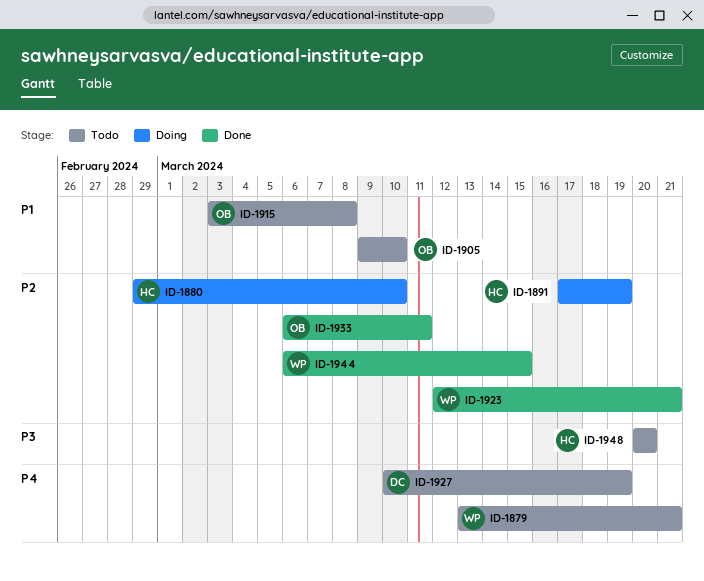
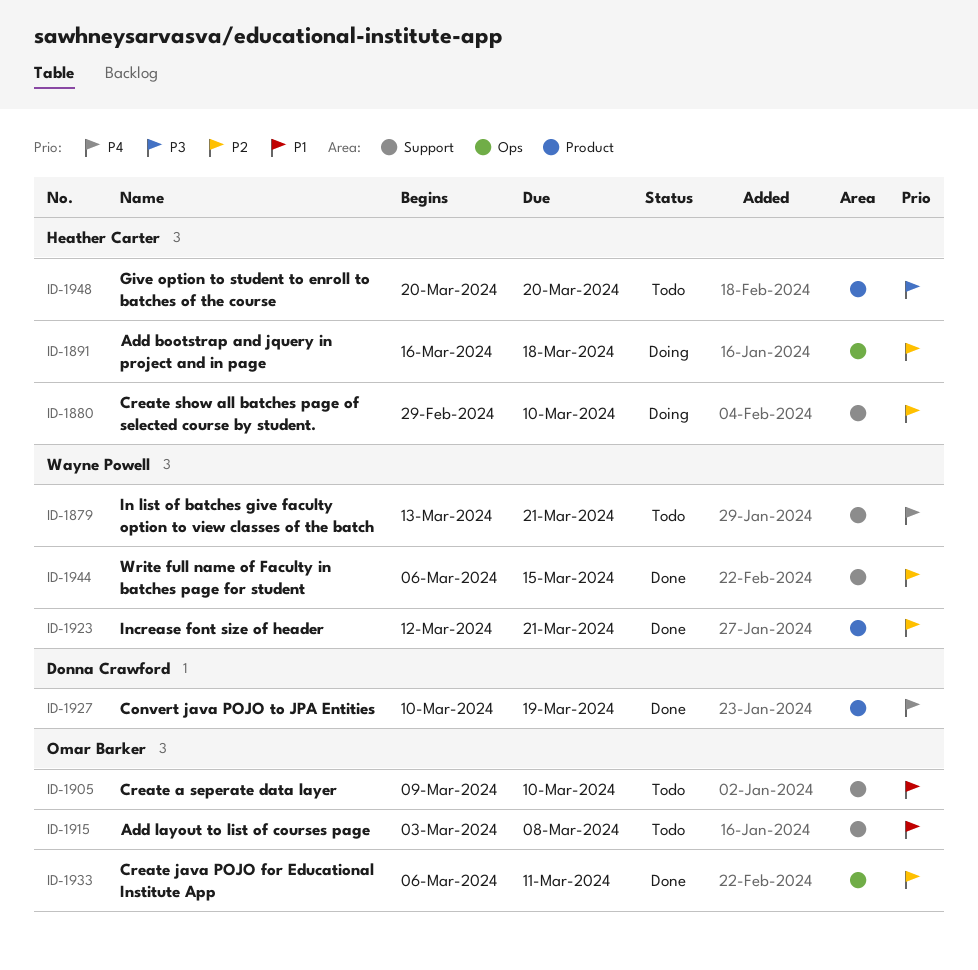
ID-1891, start: Mar 17 -> Mar 16
ID-1891, due: Mar 19 -> Mar 18
ID-1927, status: Todo -> Done

